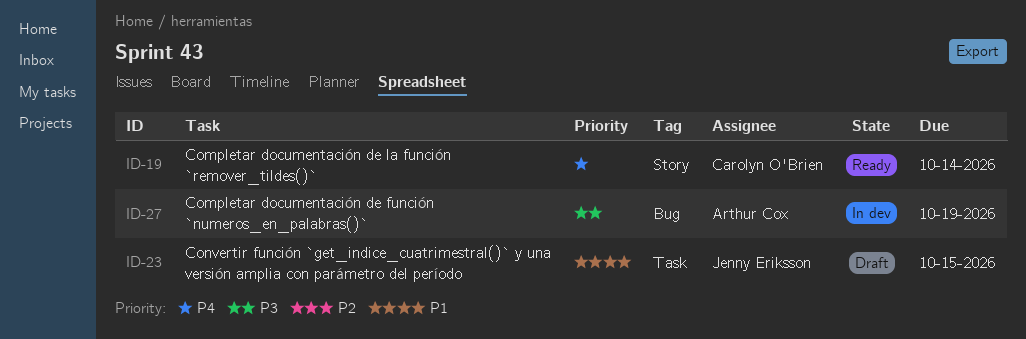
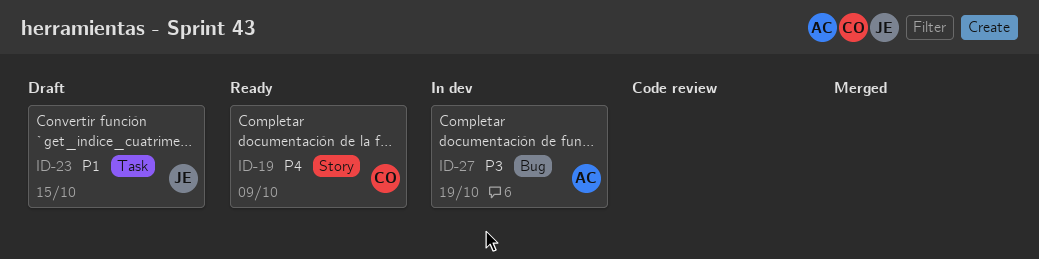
ID-19, due: Oct 14 -> Oct 9

